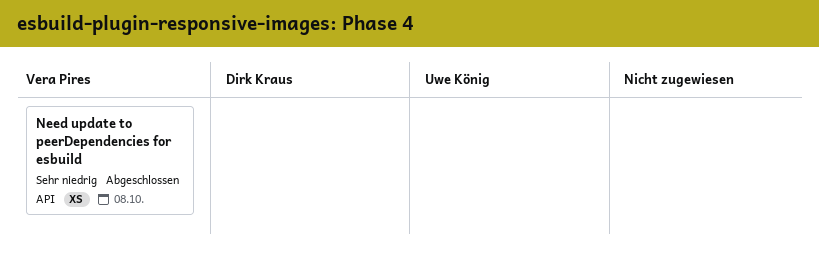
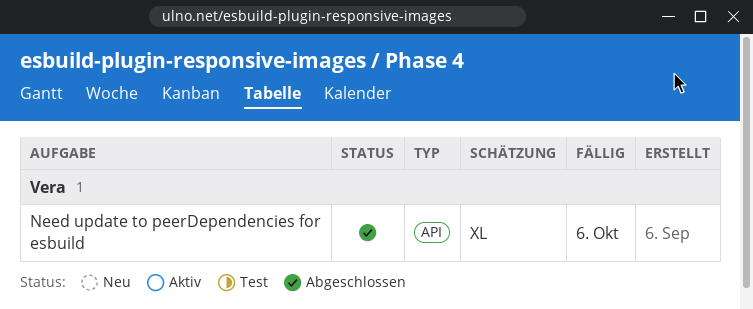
Need update to peerDependencies for esbuild, estimate: XS -> XL
Need update to peerDependencies for esbuild, due: Oct 8 -> Oct 6

